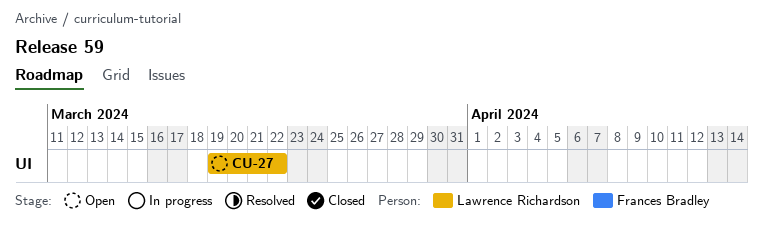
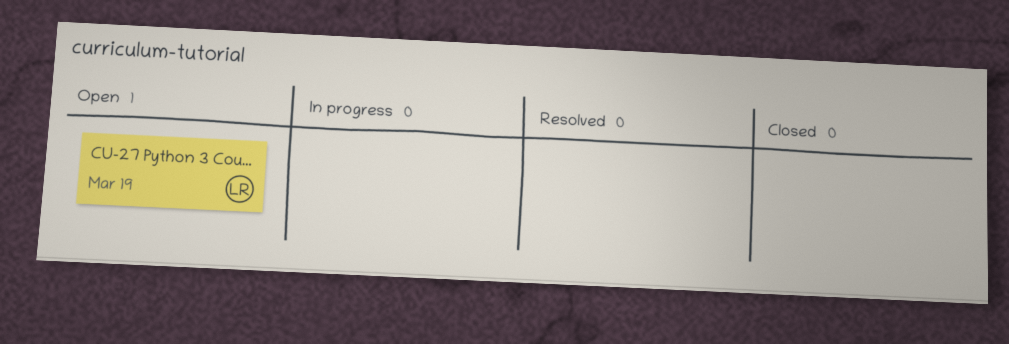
CU-27, due: Mar 22 -> Mar 19

